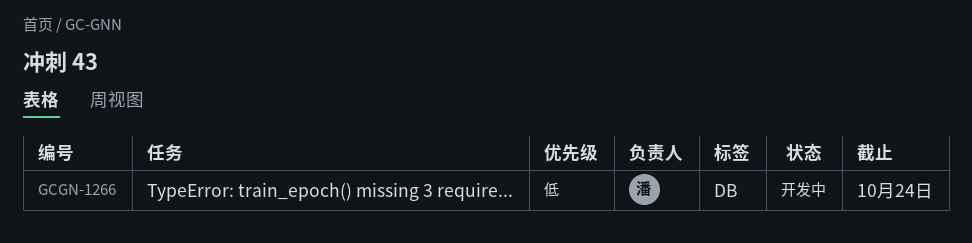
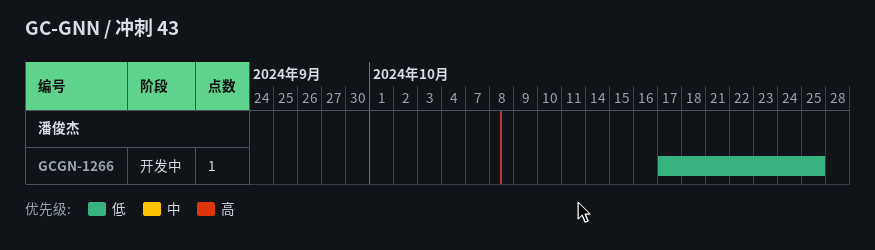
GCGN-1266, due: Oct 24 -> Oct 25

